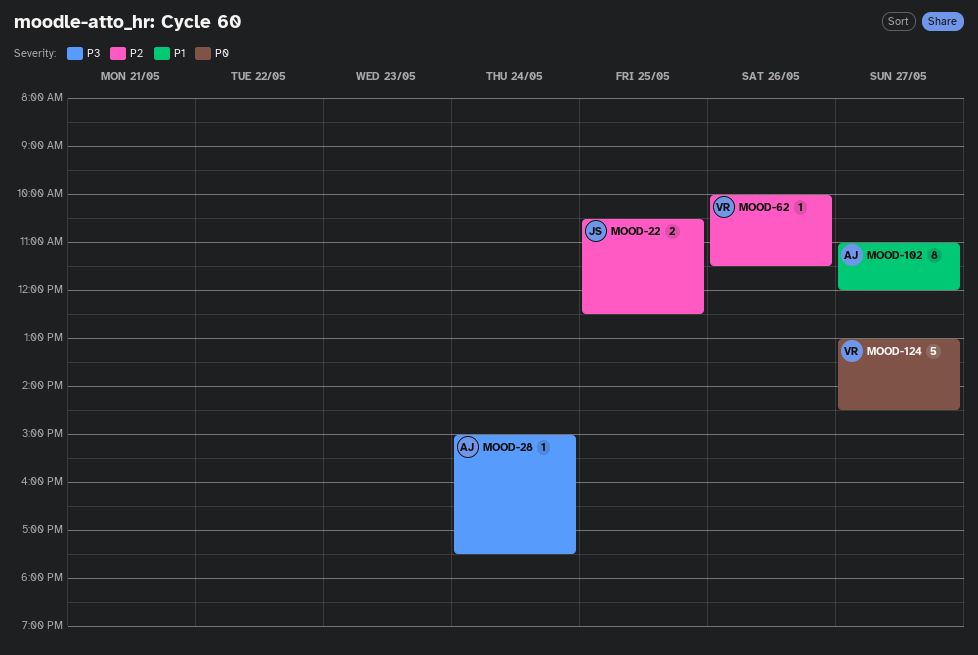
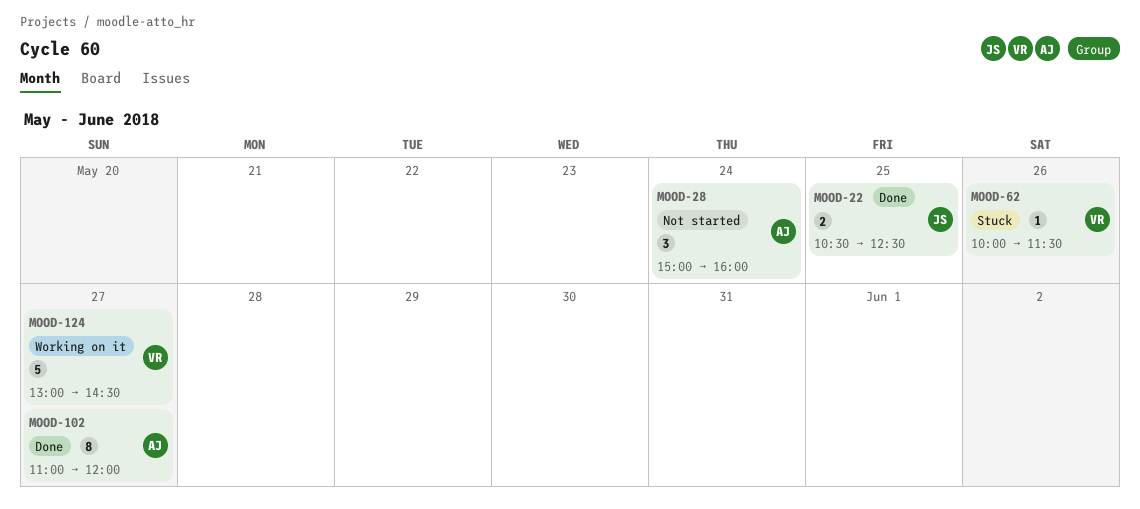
MOOD-28, estimate: 1 -> 3
MOOD-28, ends: 17:30 -> 16:00

